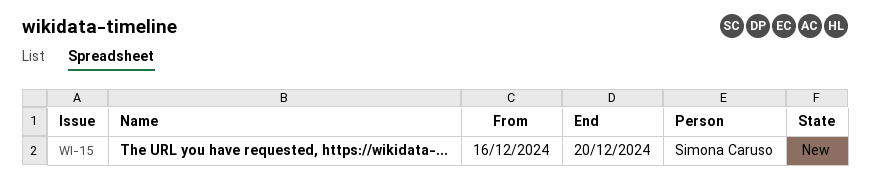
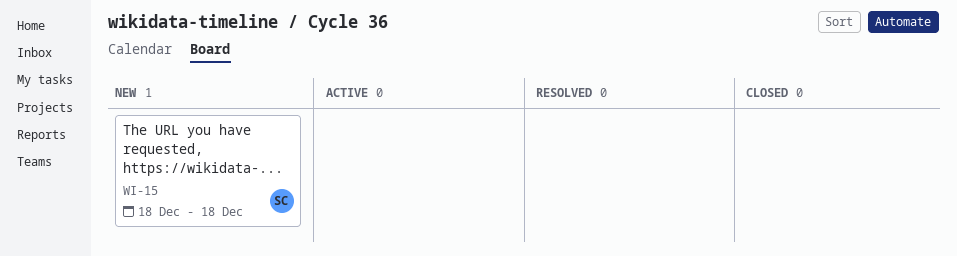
WI-15, start: Dec 16 -> Dec 18
WI-15, due: Dec 20 -> Dec 18

